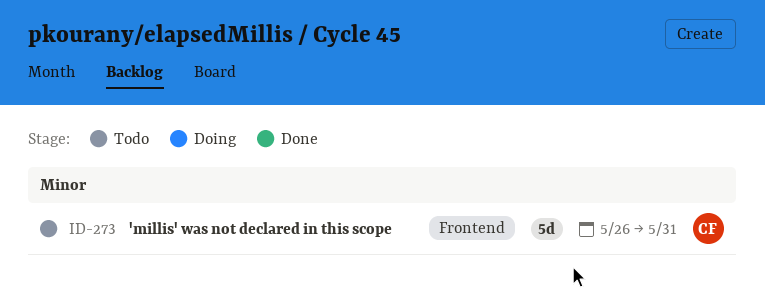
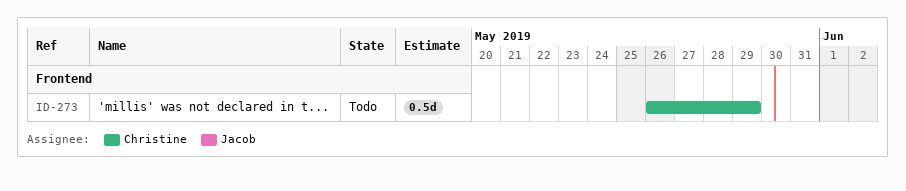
ID-273, estimate: 5d -> 0.5d
ID-273, due: May 31 -> May 29

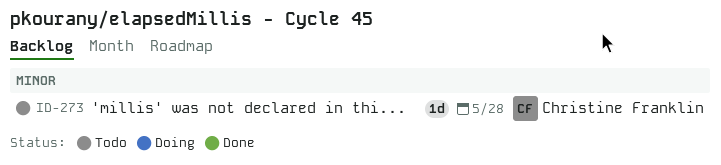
ID-273, estimate: 0.5d -> 1d
ID-273, due: May 29 -> May 28

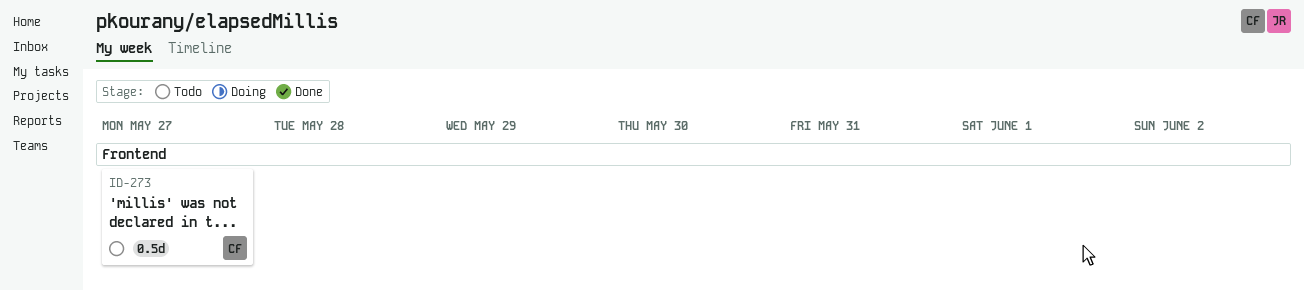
ID-273, estimate: 1d -> 0.5d
ID-273, due: May 28 -> May 27

